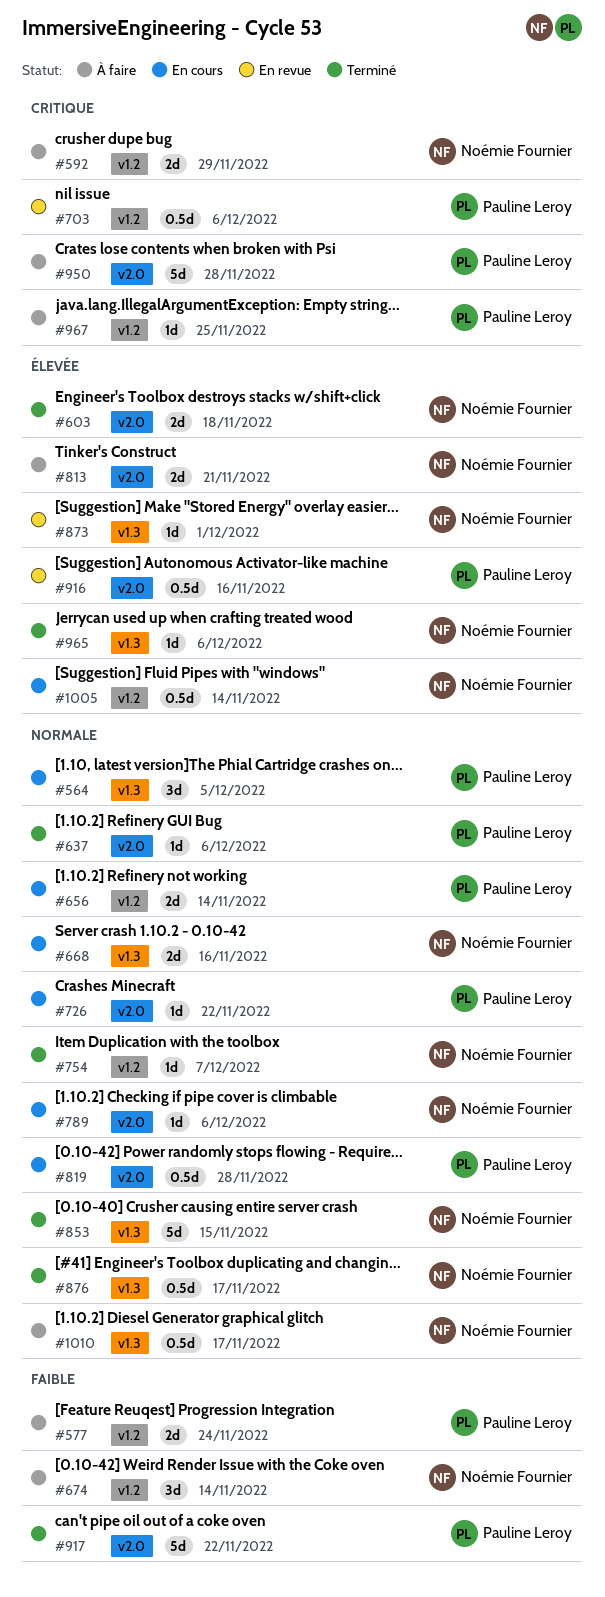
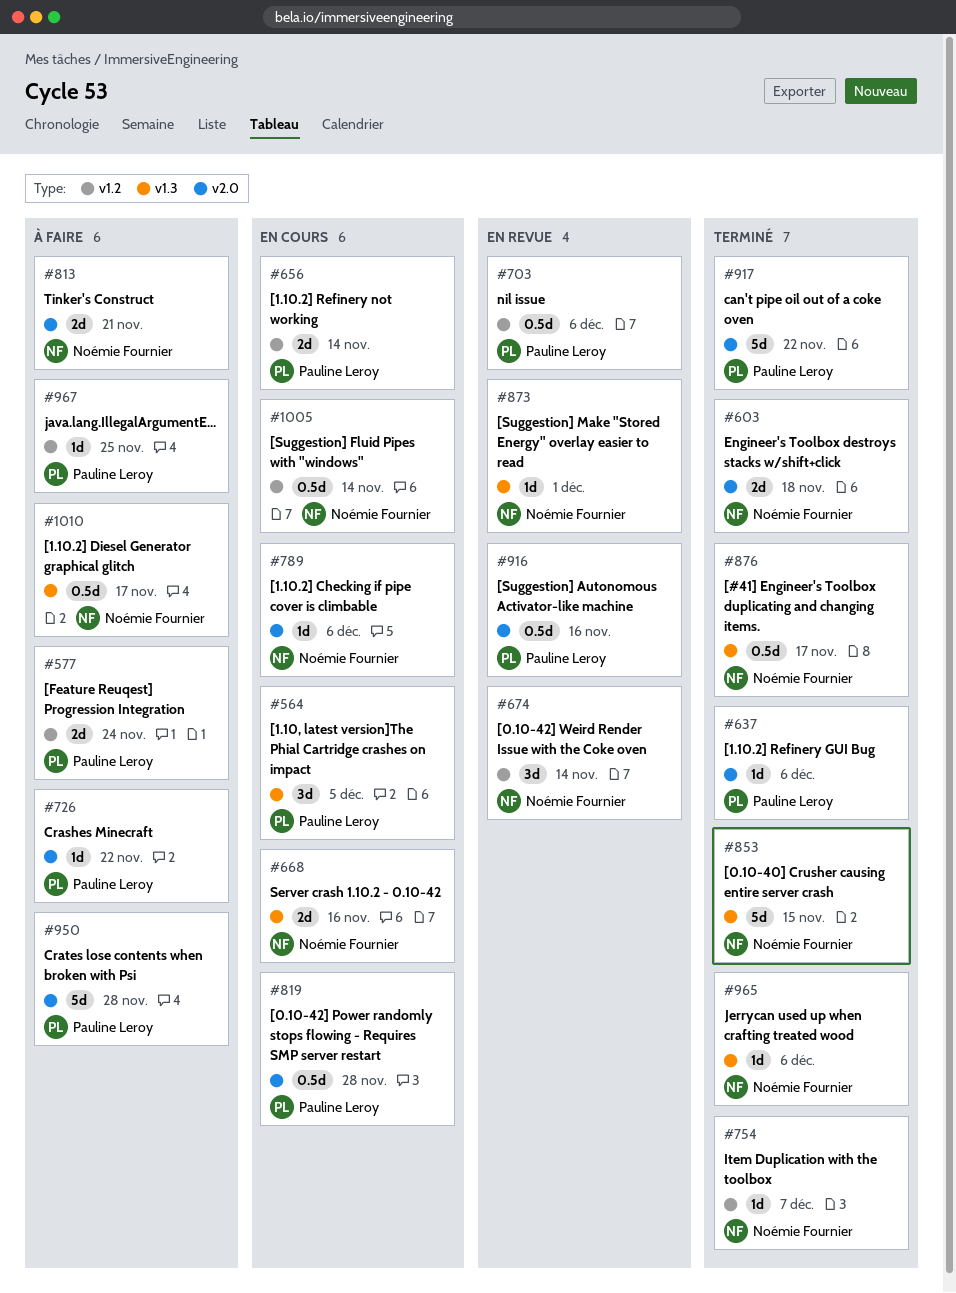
#592: present -> none
#674, status: À faire -> En revue
#726, status: En cours -> À faire

